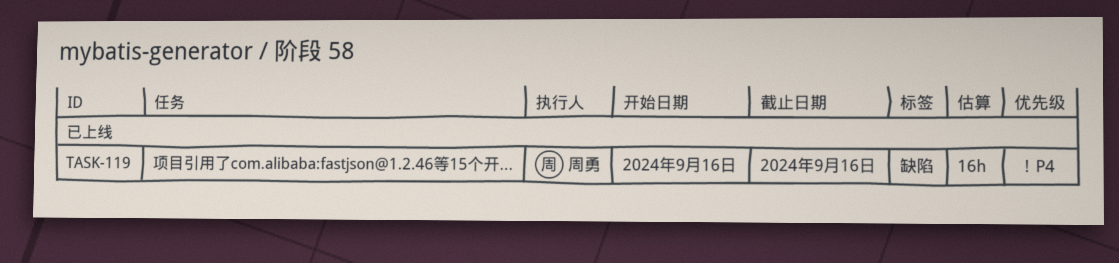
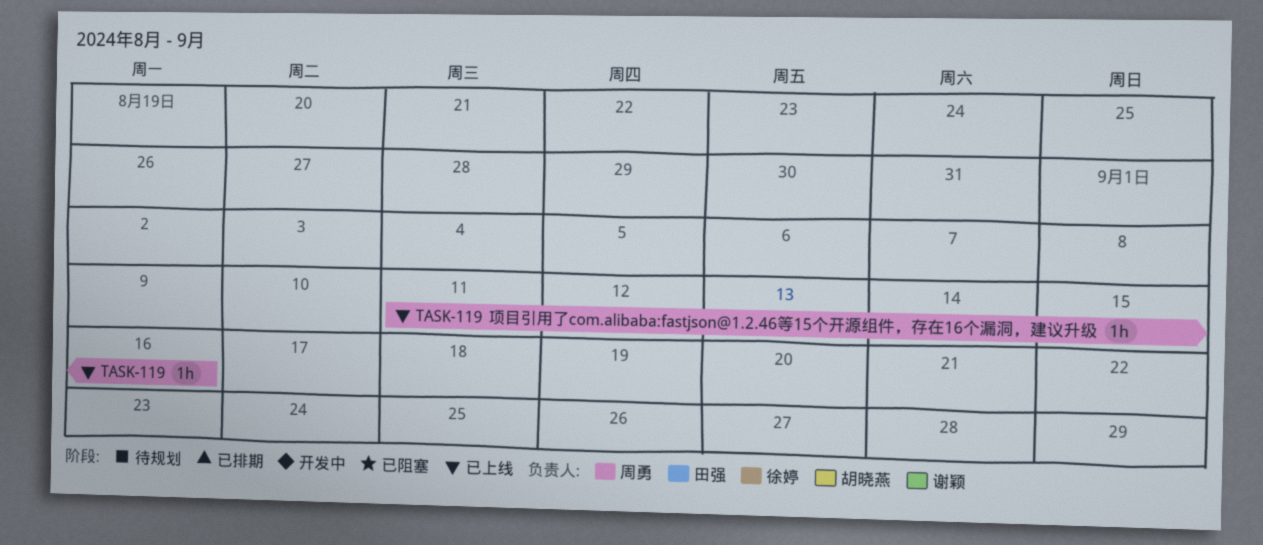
TASK-119, estimate: 16h -> 1h
TASK-119, start: Sep 16 -> Sep 11

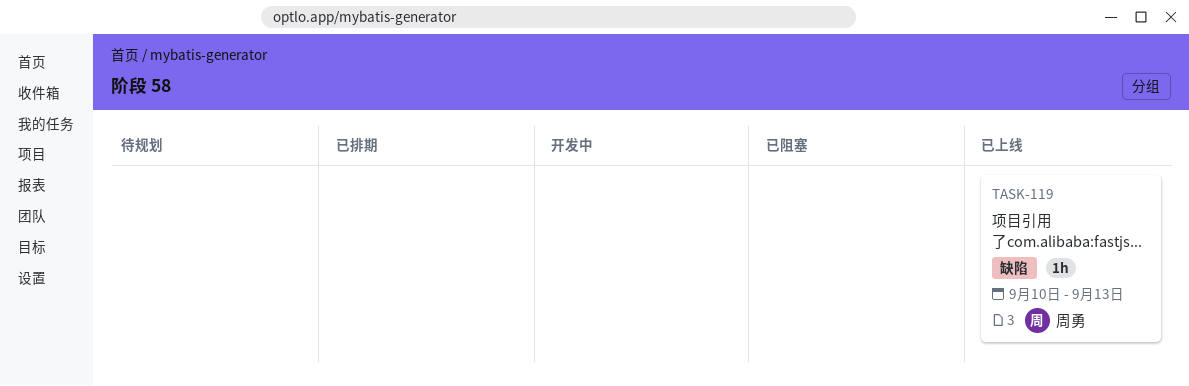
TASK-119, start: Sep 11 -> Sep 10
TASK-119, due: Sep 16 -> Sep 13

